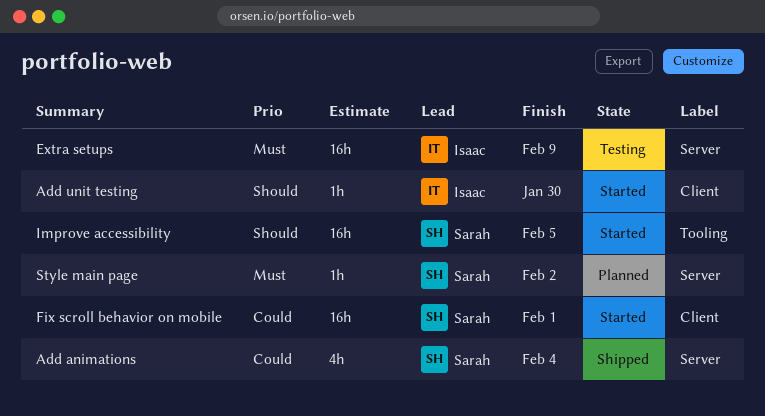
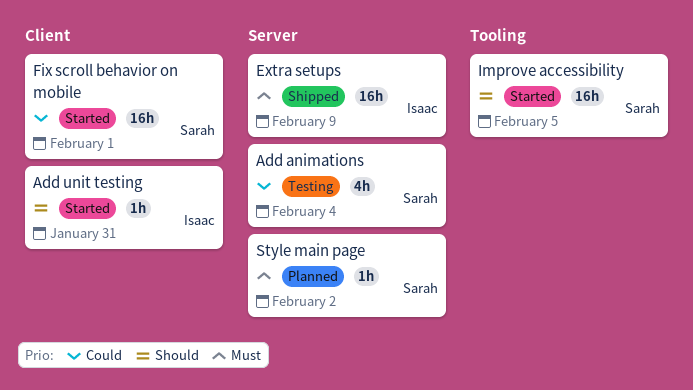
Add animations, status: Shipped -> Testing
Add unit testing, due: Jan 30 -> Jan 31
Extra setups, status: Testing -> Shipped

